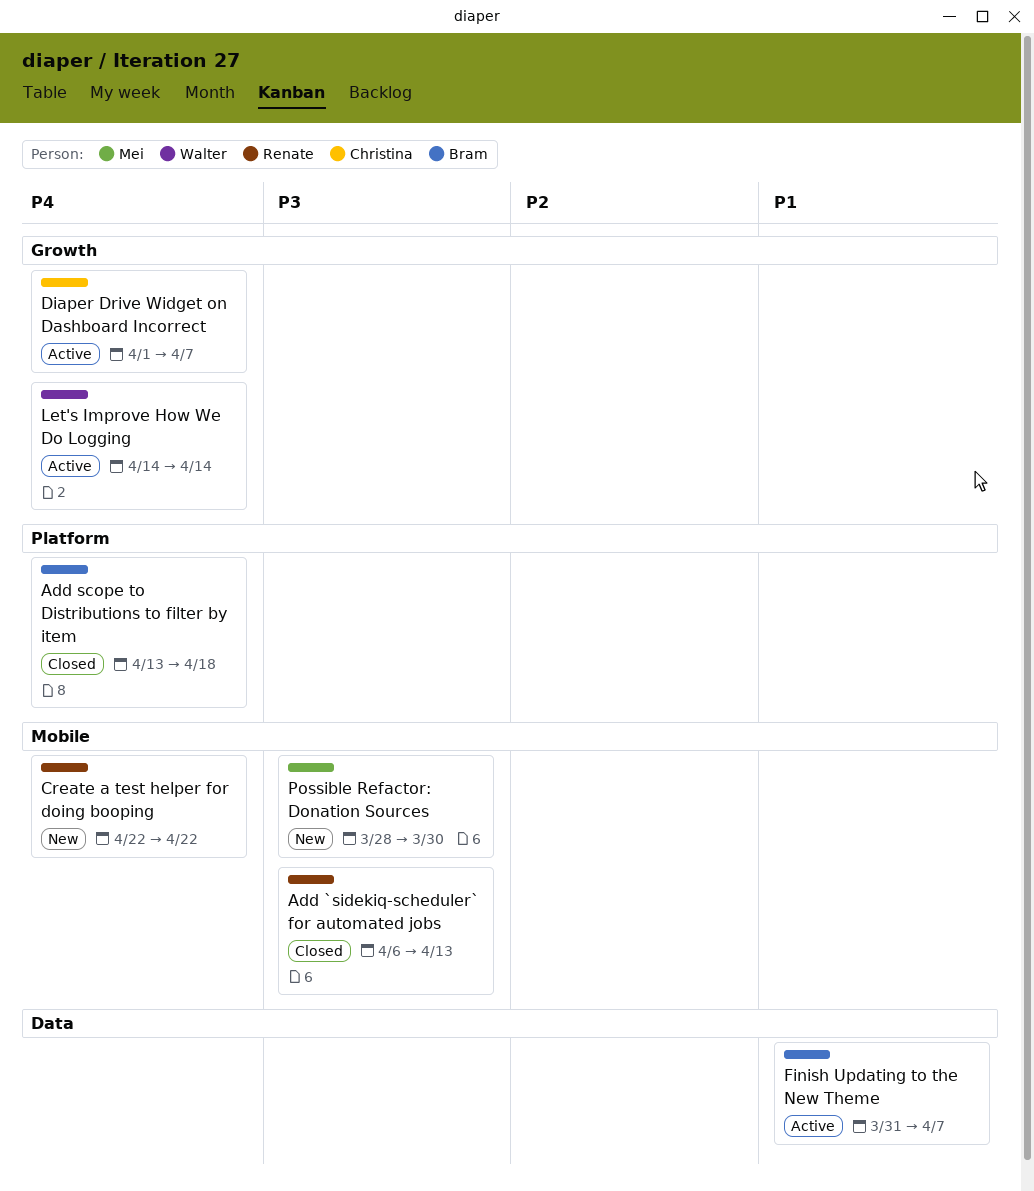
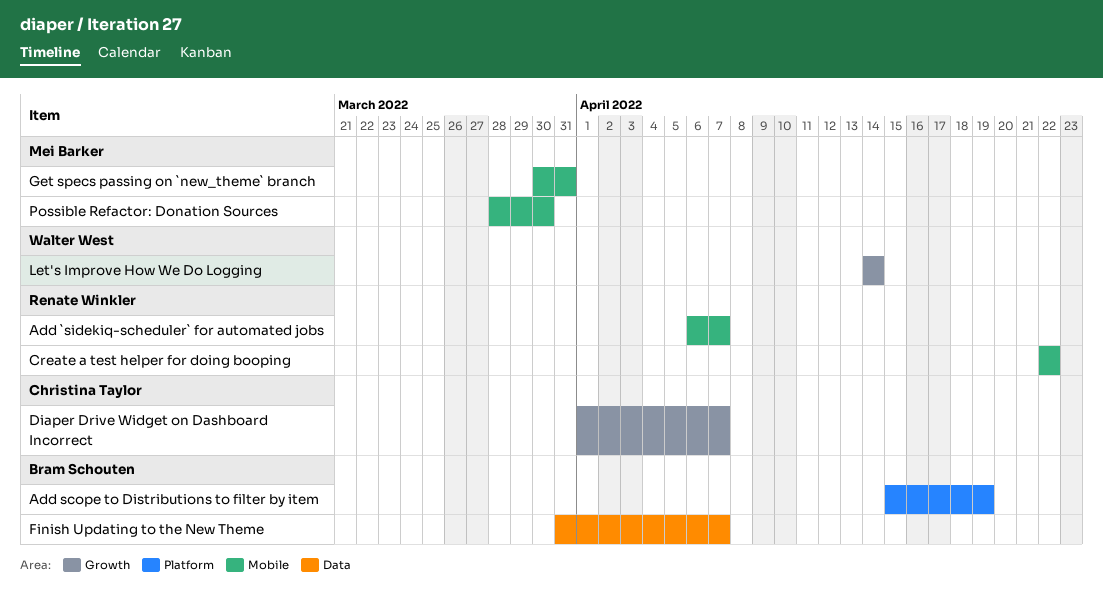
Add `sidekiq-scheduler` for automated jobs, due: Apr 13 -> Apr 7
Add scope to Distributions to filter by item, start: Apr 13 -> Apr 15
Add scope to Distributions to filter by item, due: Apr 18 -> Apr 19
Get specs passing on `new_theme` branch: none -> present

